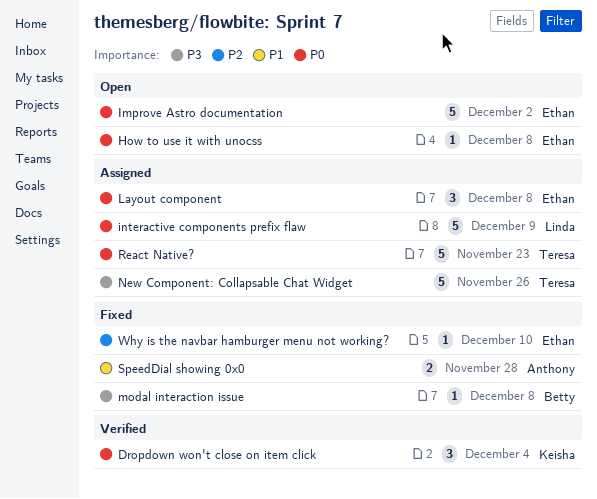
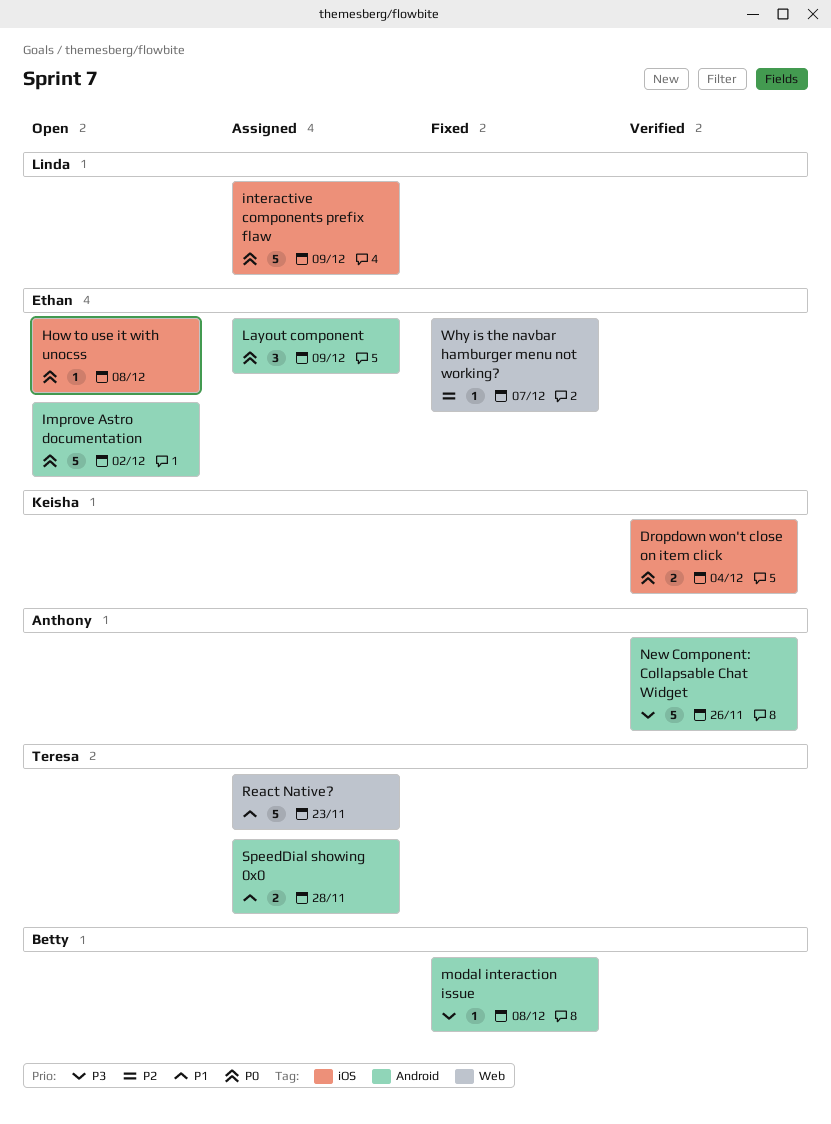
Dropdown won't close on item click, estimate: 3 -> 2
Layout component, due: Dec 8 -> Dec 9
New Component: Collapsable Chat Widget, status: Assigned -> Verified
New Component: Collapsable Chat Widget, owner: Teresa -> Anthony
React Native?, priority: P0 -> P1
SpeedDial showing 0x0, status: Fixed -> Assigned
SpeedDial showing 0x0, owner: Anthony -> Teresa
Why is the navbar hamburger menu not working?, due: Dec 10 -> Dec 7

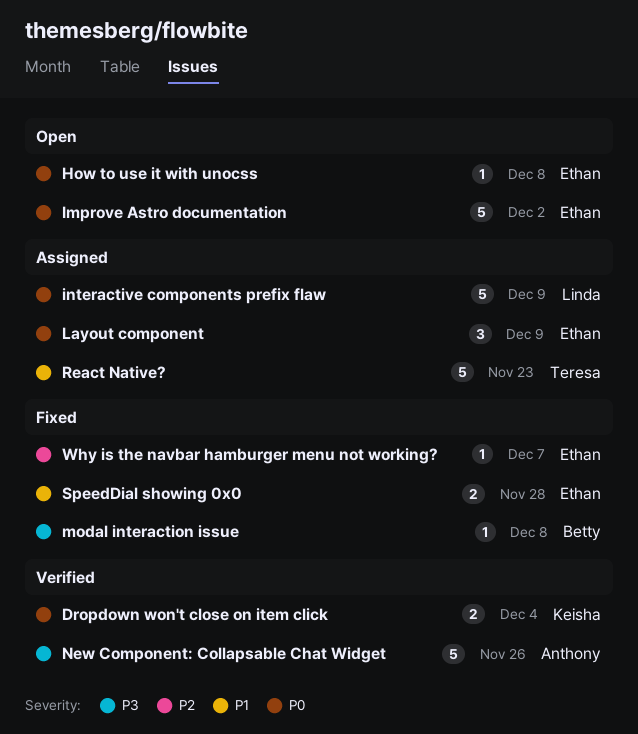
SpeedDial showing 0x0, status: Assigned -> Fixed
SpeedDial showing 0x0, owner: Teresa -> Ethan

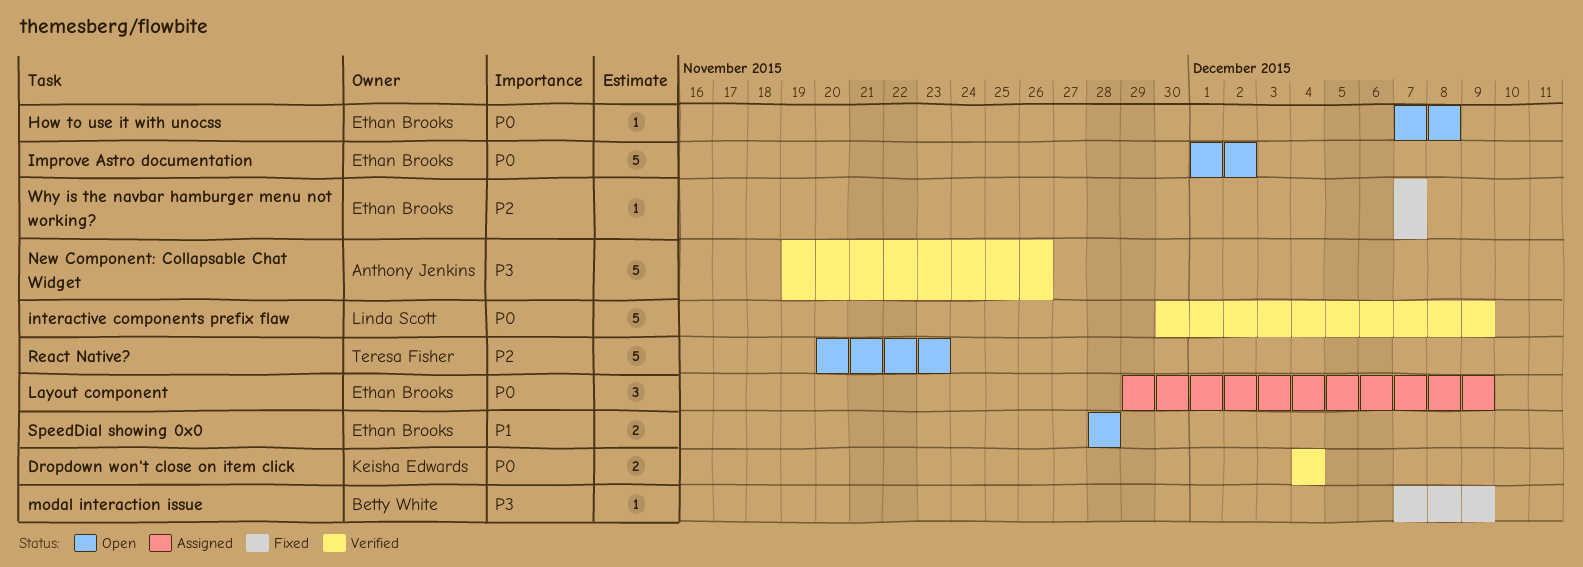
interactive components prefix flaw, status: Assigned -> Verified
modal interaction issue, due: Dec 8 -> Dec 9
React Native?, status: Assigned -> Open
React Native?, priority: P1 -> P2
SpeedDial showing 0x0, status: Fixed -> Open

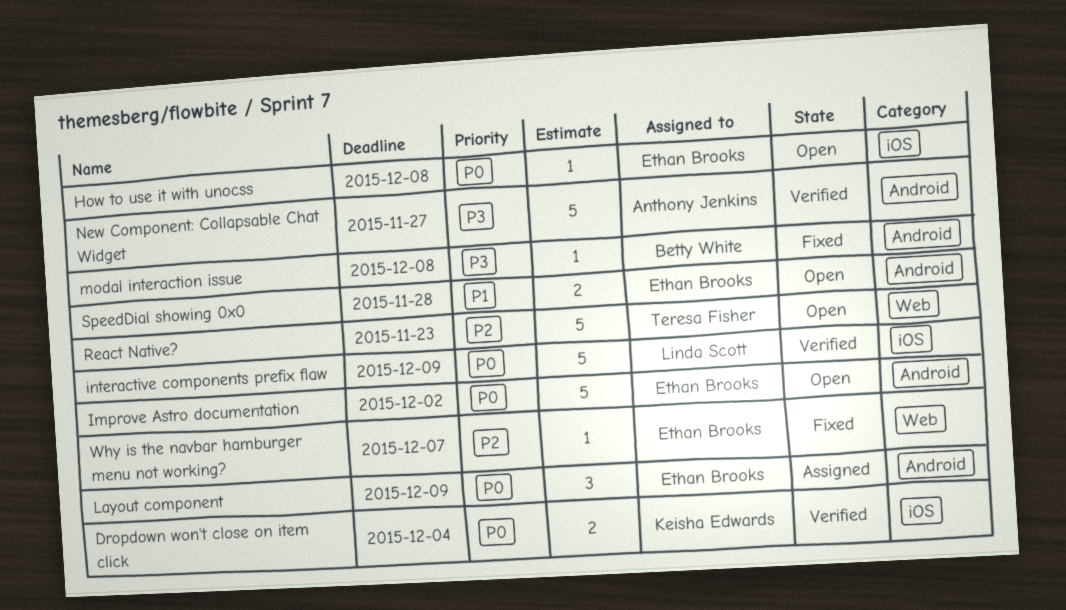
modal interaction issue, due: Dec 9 -> Dec 8
New Component: Collapsable Chat Widget, due: Nov 26 -> Nov 27

